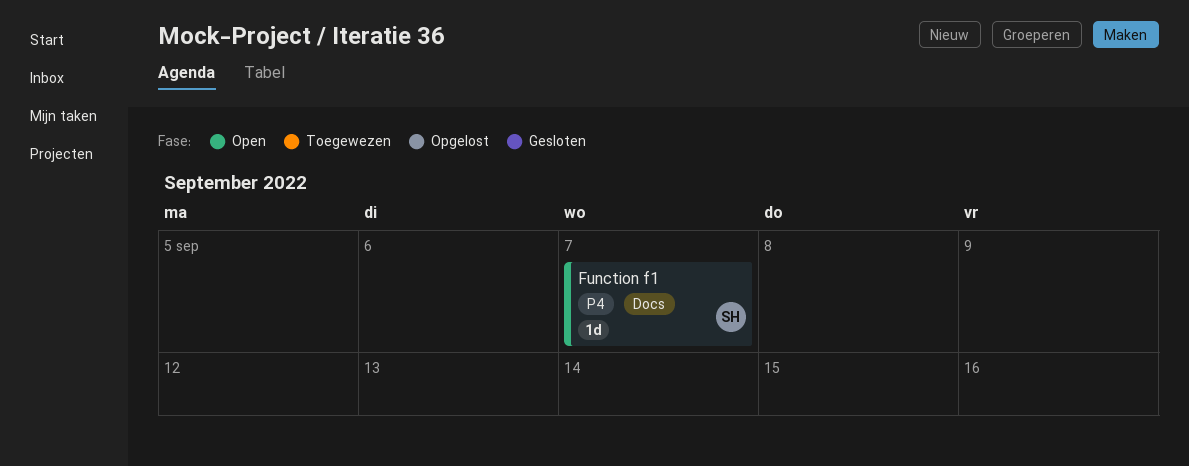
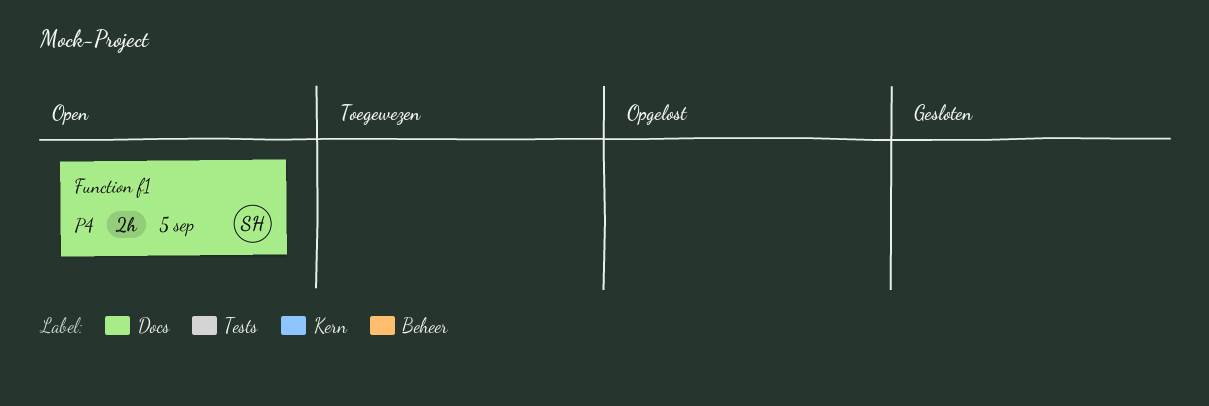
Function f1, estimate: 1d -> 2h
Function f1, due: Sep 7 -> Sep 5

